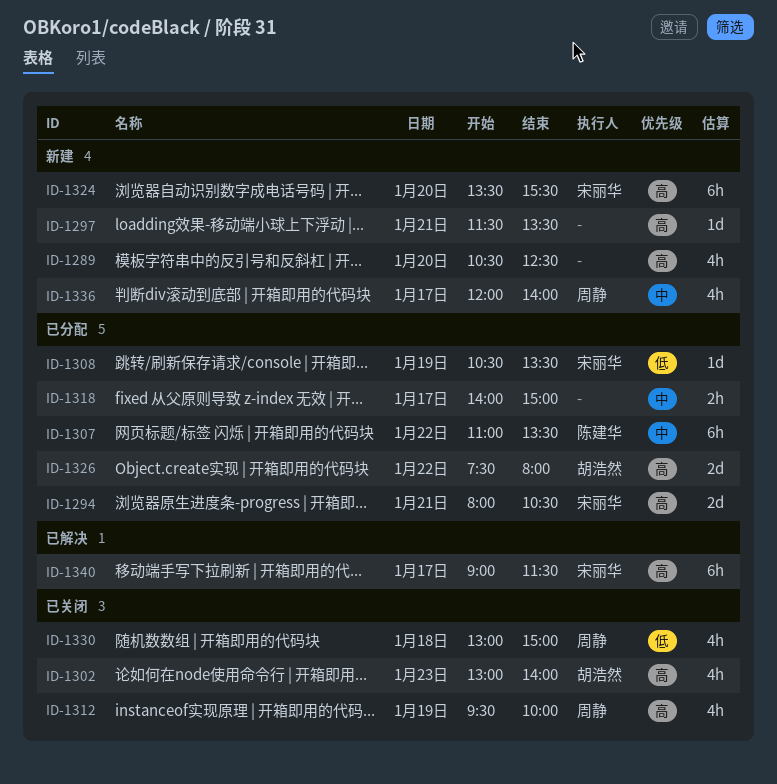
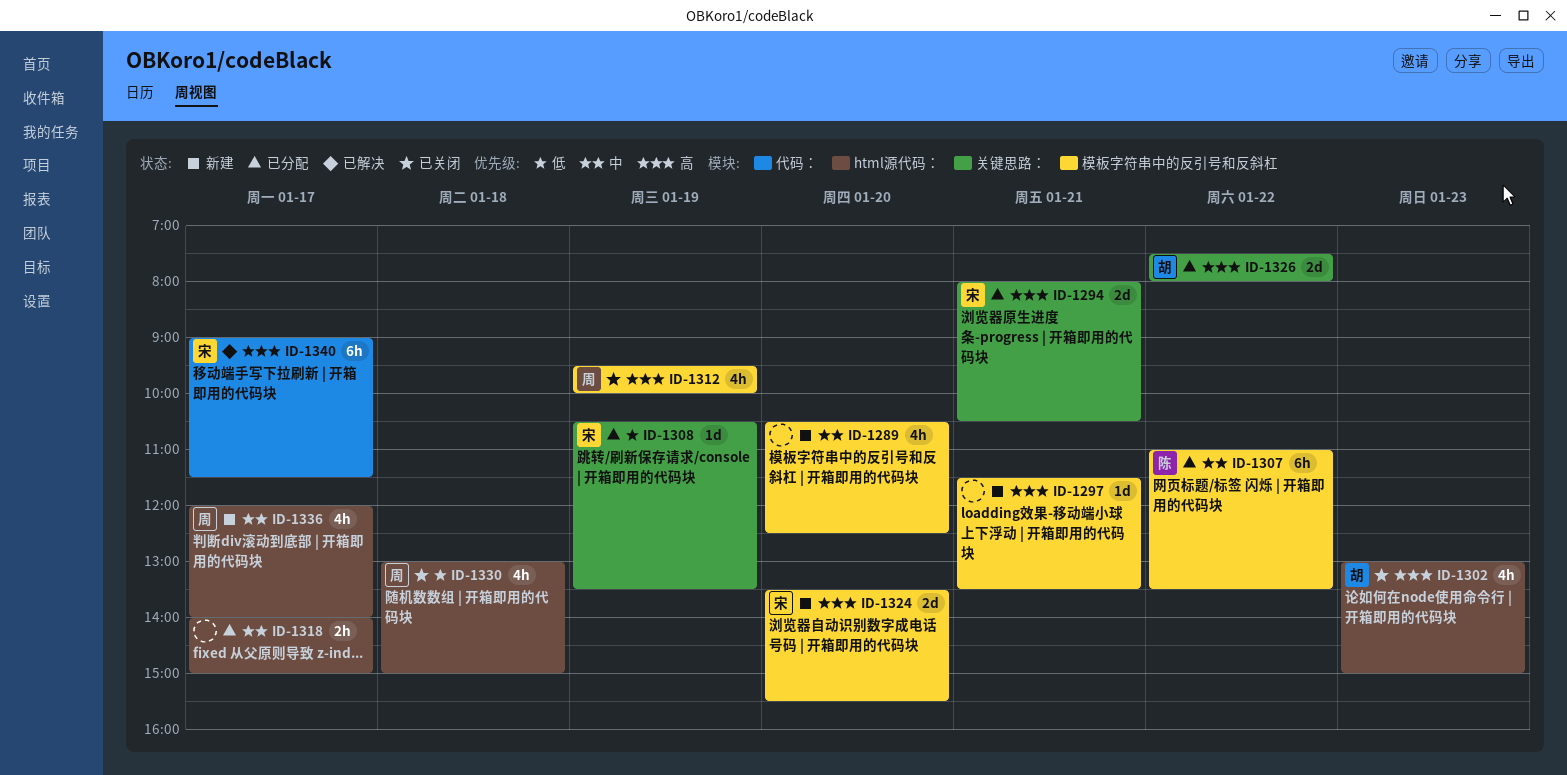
ID-1289, priority: 高 -> 中
ID-1302, ends: 14:00 -> 15:00
ID-1324, estimate: 6h -> 2d

